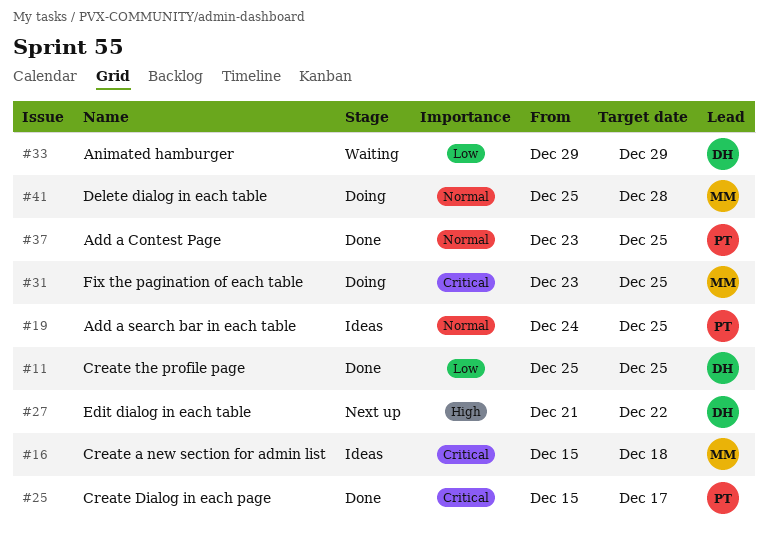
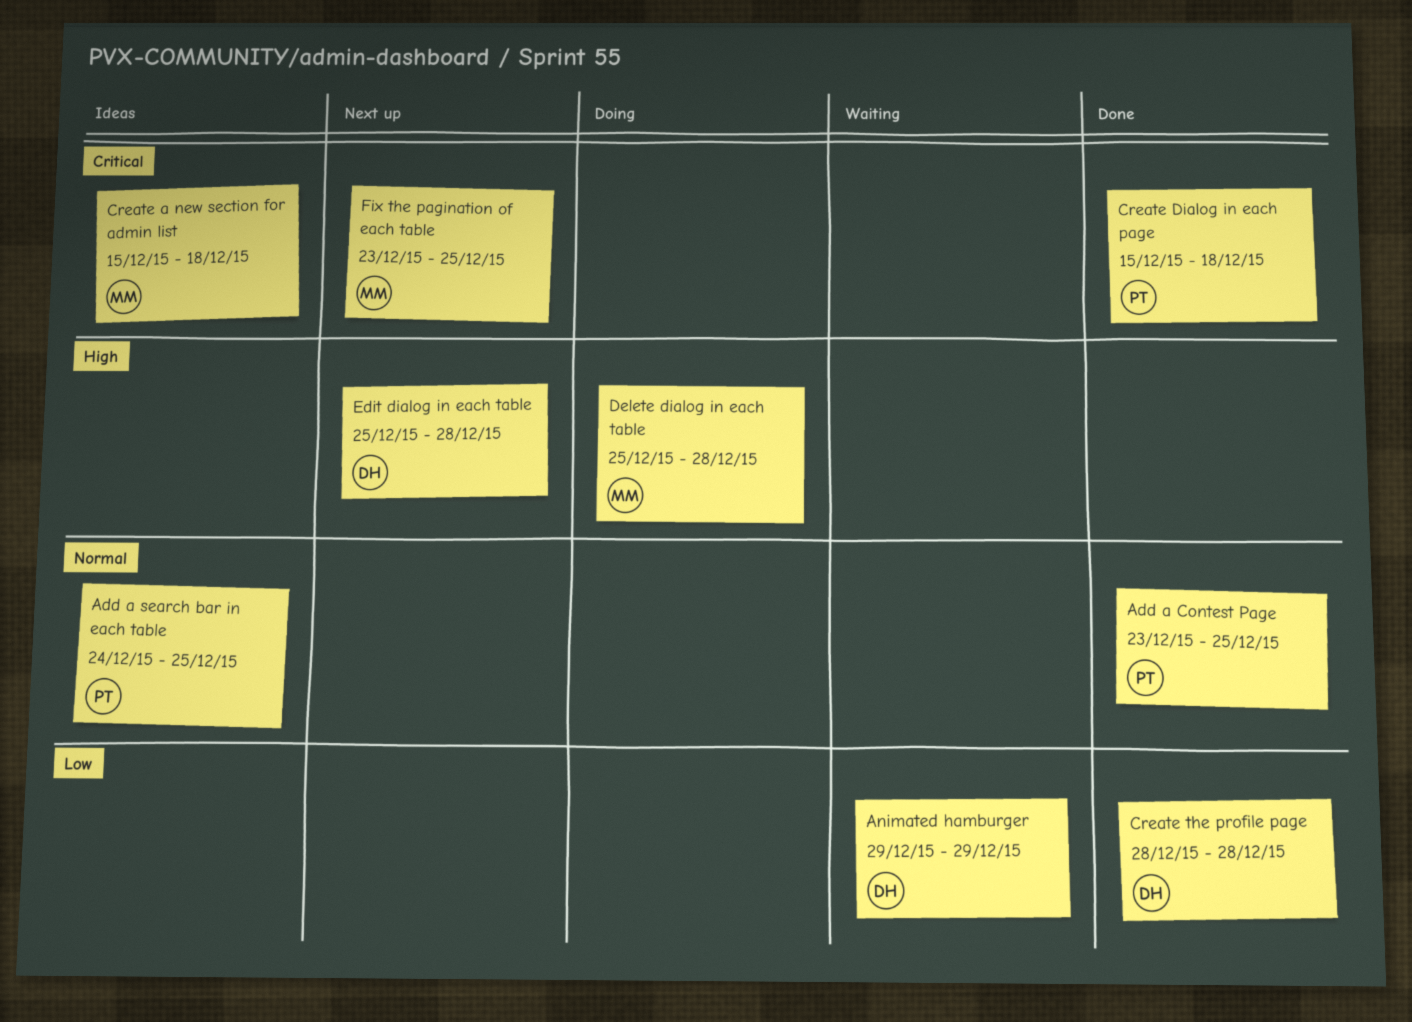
Create Dialog in each page, due: Dec 17 -> Dec 18
Create the profile page, start: Dec 25 -> Dec 28
Create the profile page, due: Dec 25 -> Dec 28
Delete dialog in each table, priority: Normal -> High
Edit dialog in each table, start: Dec 21 -> Dec 25
Edit dialog in each table, due: Dec 22 -> Dec 28
Fix the pagination of each table, status: Doing -> Next up

